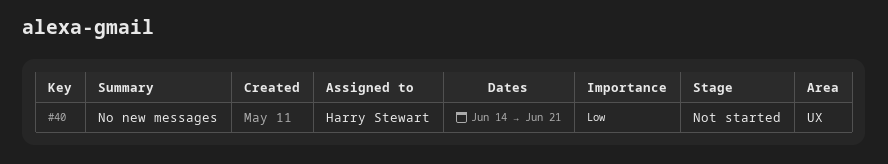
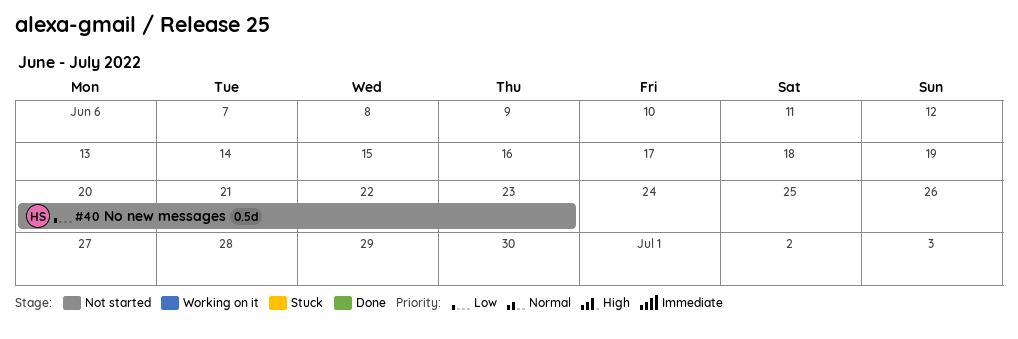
#40, start: Jun 14 -> Jun 20
#40, due: Jun 21 -> Jun 23

